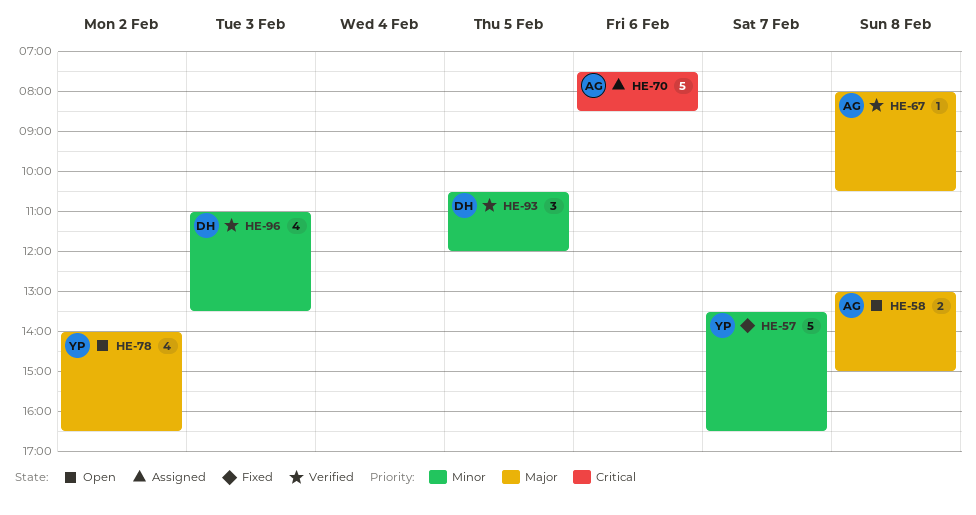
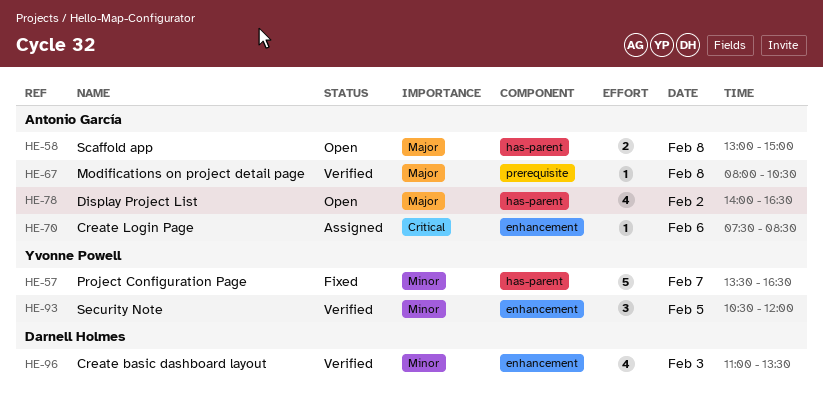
HE-70, estimate: 5 -> 1
HE-78, owner: Yvonne Powell -> Antonio García
HE-93, owner: Darnell Holmes -> Yvonne Powell

